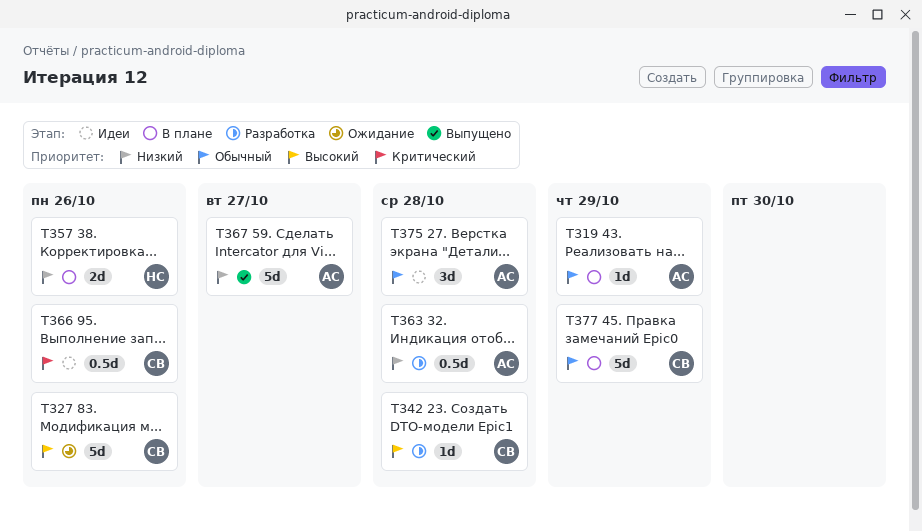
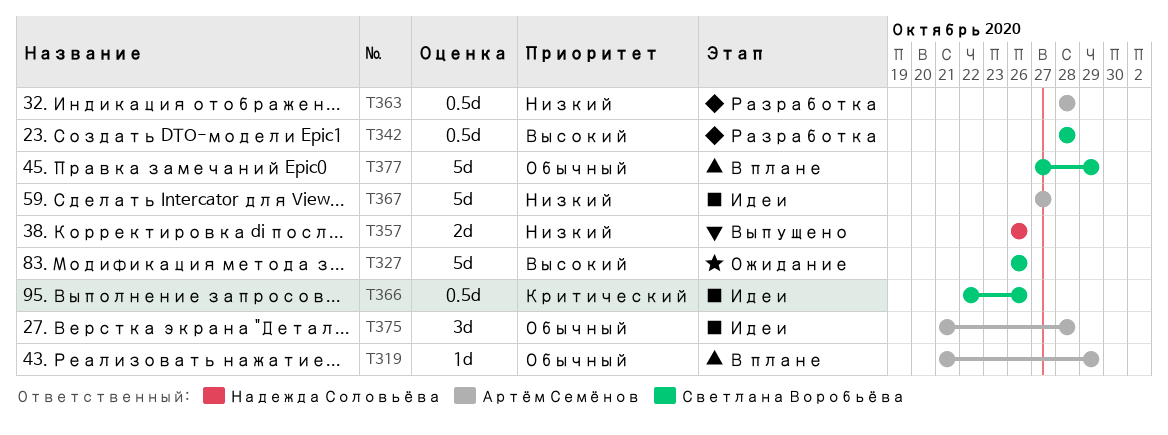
T342, estimate: 1d -> 0.5d
T357, status: В плане -> Выпущено
T367, status: Выпущено -> Идеи

